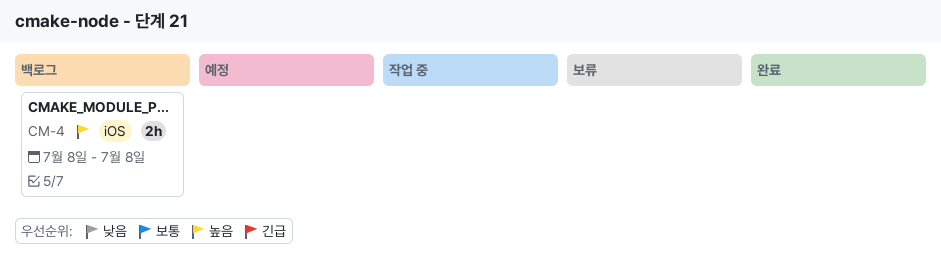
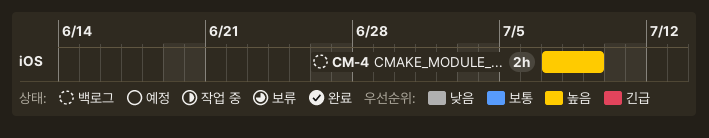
CM-4, start: Jul 8 -> Jul 7
CM-4, due: Jul 8 -> Jul 9

